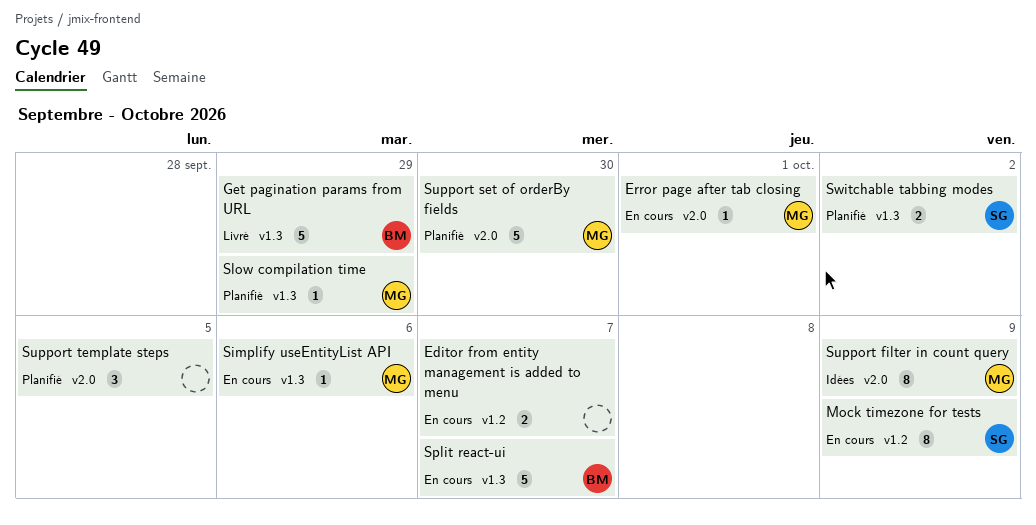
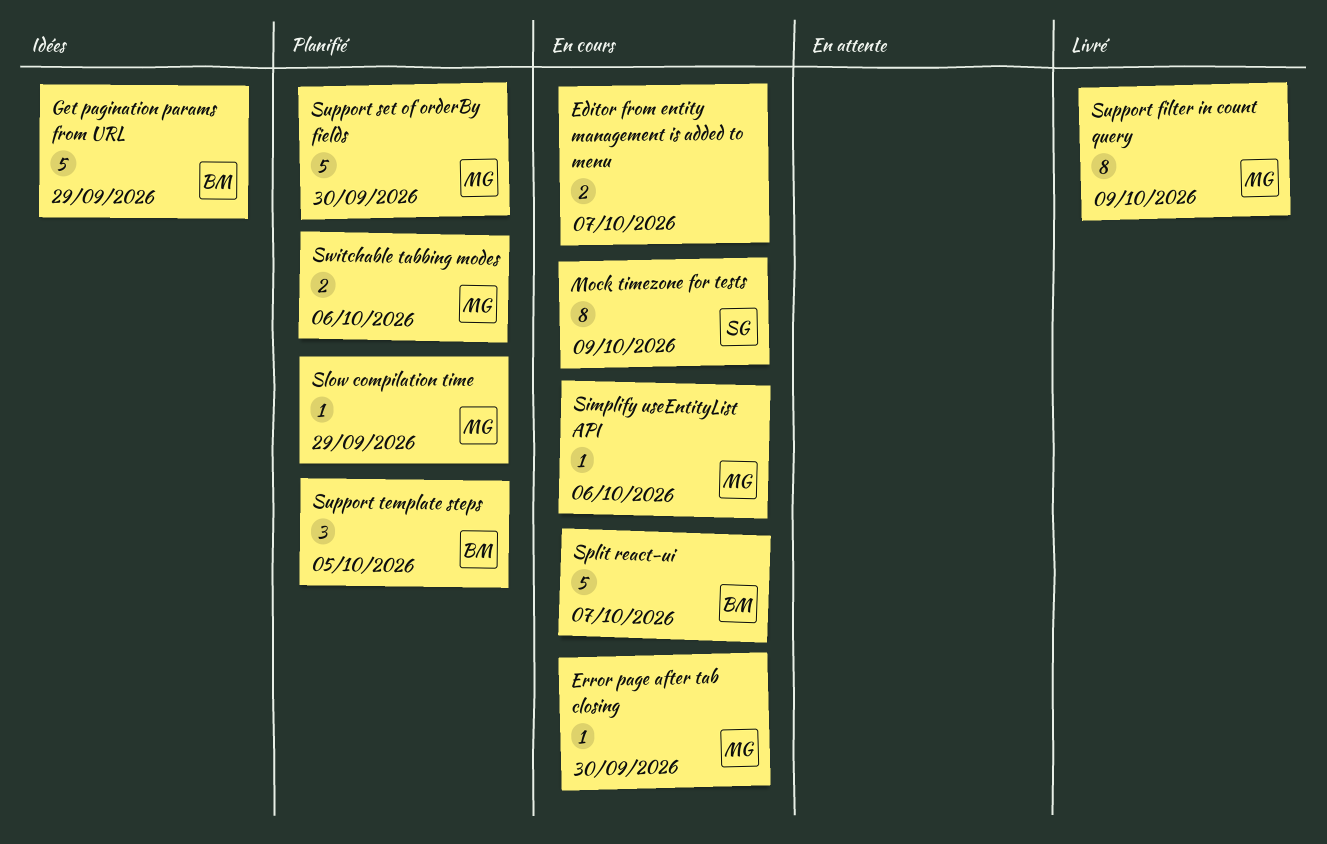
Error page after tab closing, due: Oct 1 -> Sep 30
Get pagination params from URL, status: Livré -> Idées
Support filter in count query, status: Idées -> Livré
Support template steps, owner: none -> BM
Switchable tabbing modes, owner: SG -> MG
Switchable tabbing modes, due: Oct 2 -> Oct 6

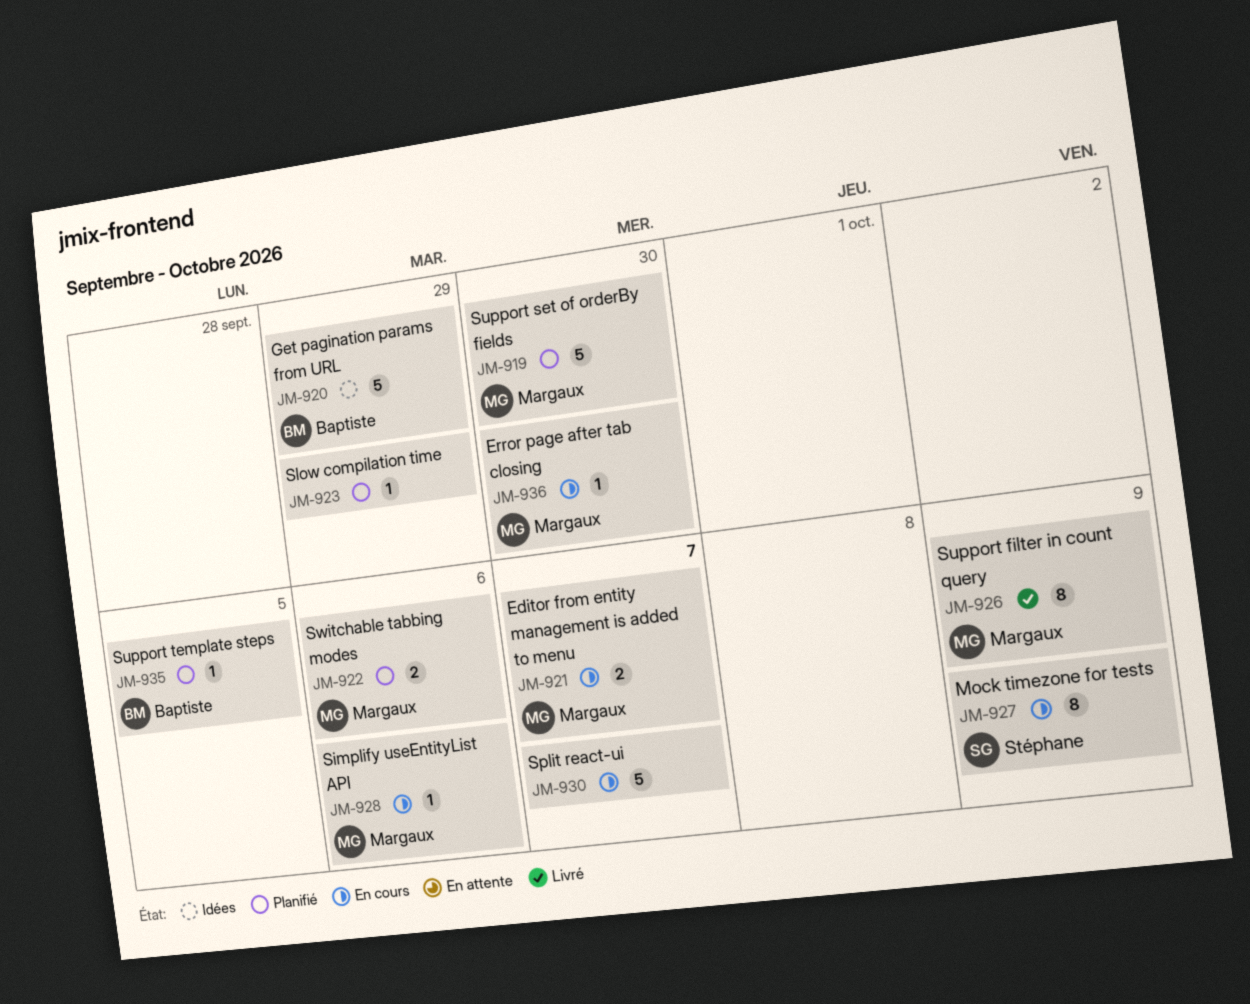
Editor from entity management is added to menu, owner: none -> Margaux
Slow compilation time, owner: Margaux -> none
Split react-ui, owner: Baptiste -> none
Support template steps, estimate: 3 -> 1

